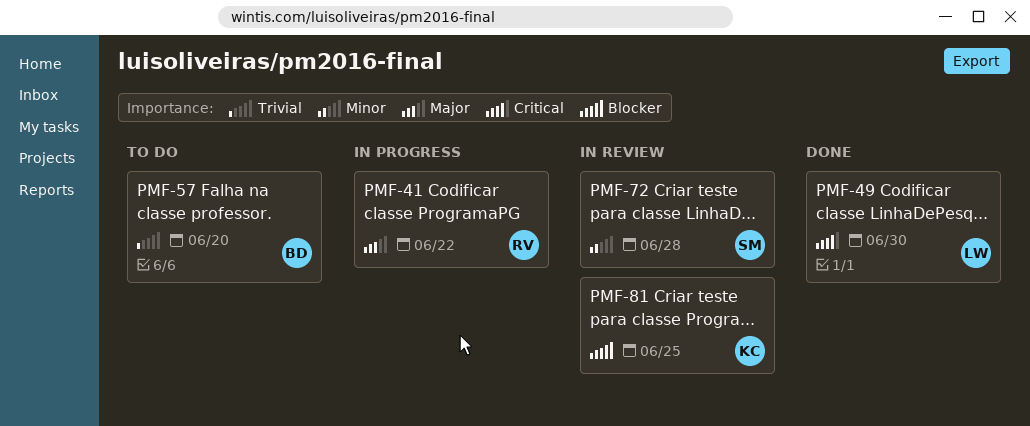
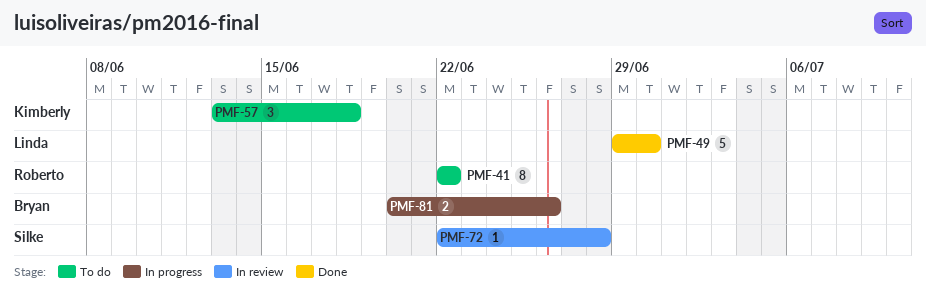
PMF-41, status: In progress -> To do
PMF-57, owner: Bryan -> Kimberly
PMF-57, due: Jun 20 -> Jun 18
PMF-81, status: In review -> In progress
PMF-81, owner: Kimberly -> Bryan
PMF-81, due: Jun 25 -> Jun 26

